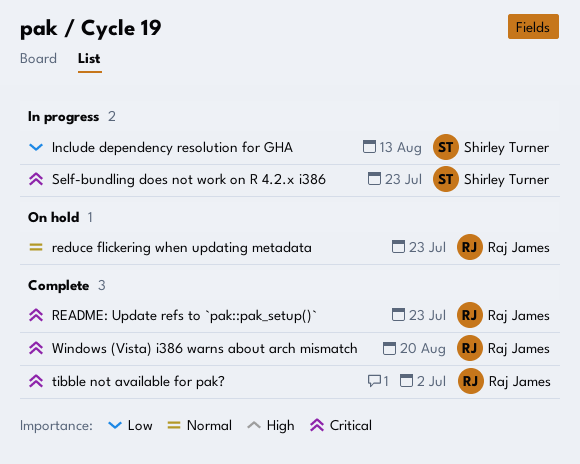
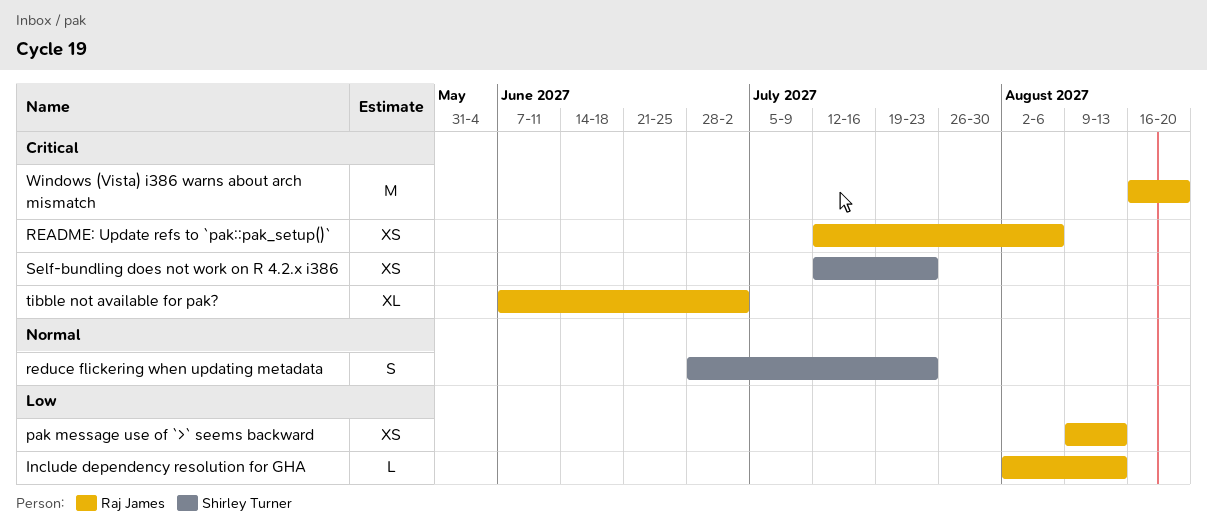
Include dependency resolution for GHA, owner: Shirley Turner -> Raj James
pak message use of `>` seems backward: none -> present
README: Update refs to `pak::pak_setup()`, due: Jul 23 -> Aug 6
reduce flickering when updating metadata, owner: Raj James -> Shirley Turner

